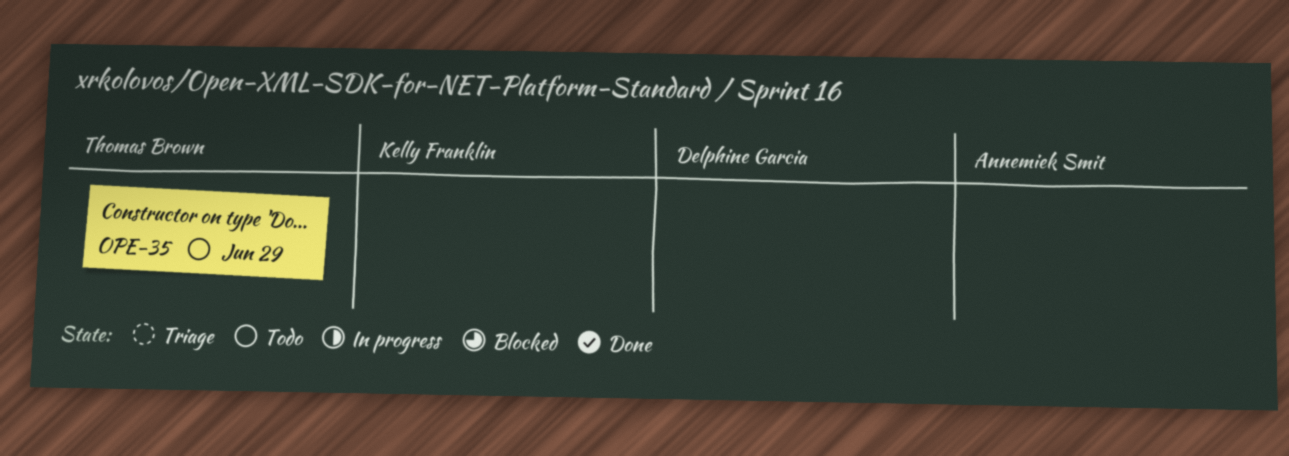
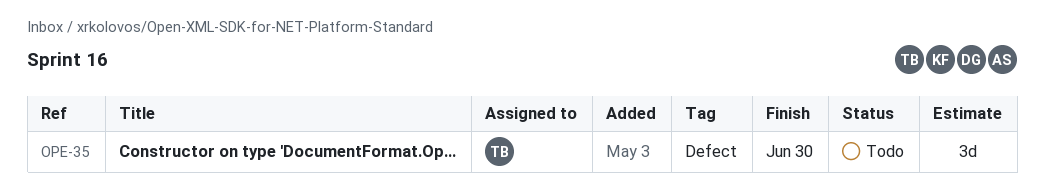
OPE-35, due: Jun 29 -> Jun 30

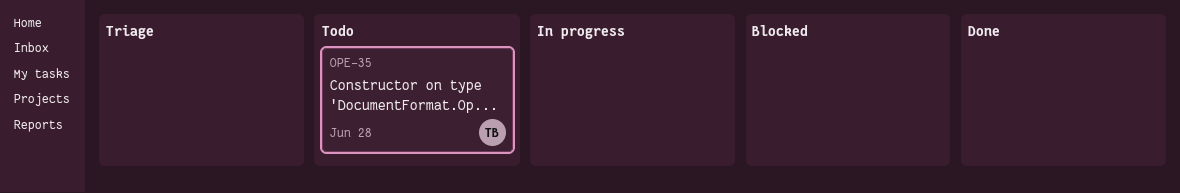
OPE-35, due: Jun 30 -> Jun 28

